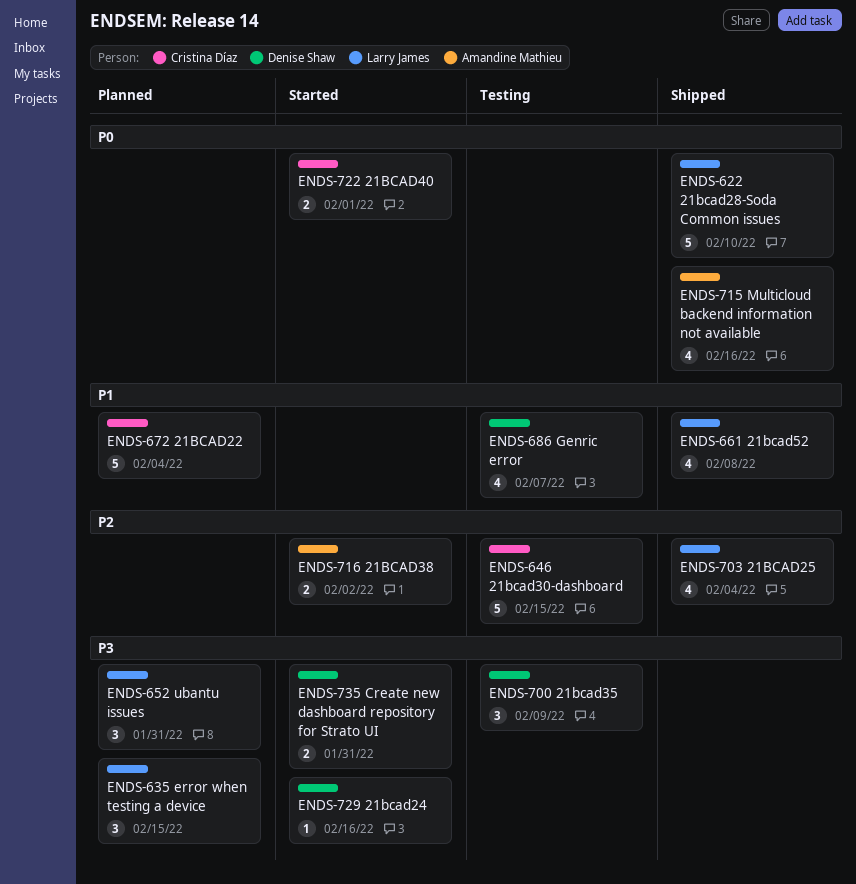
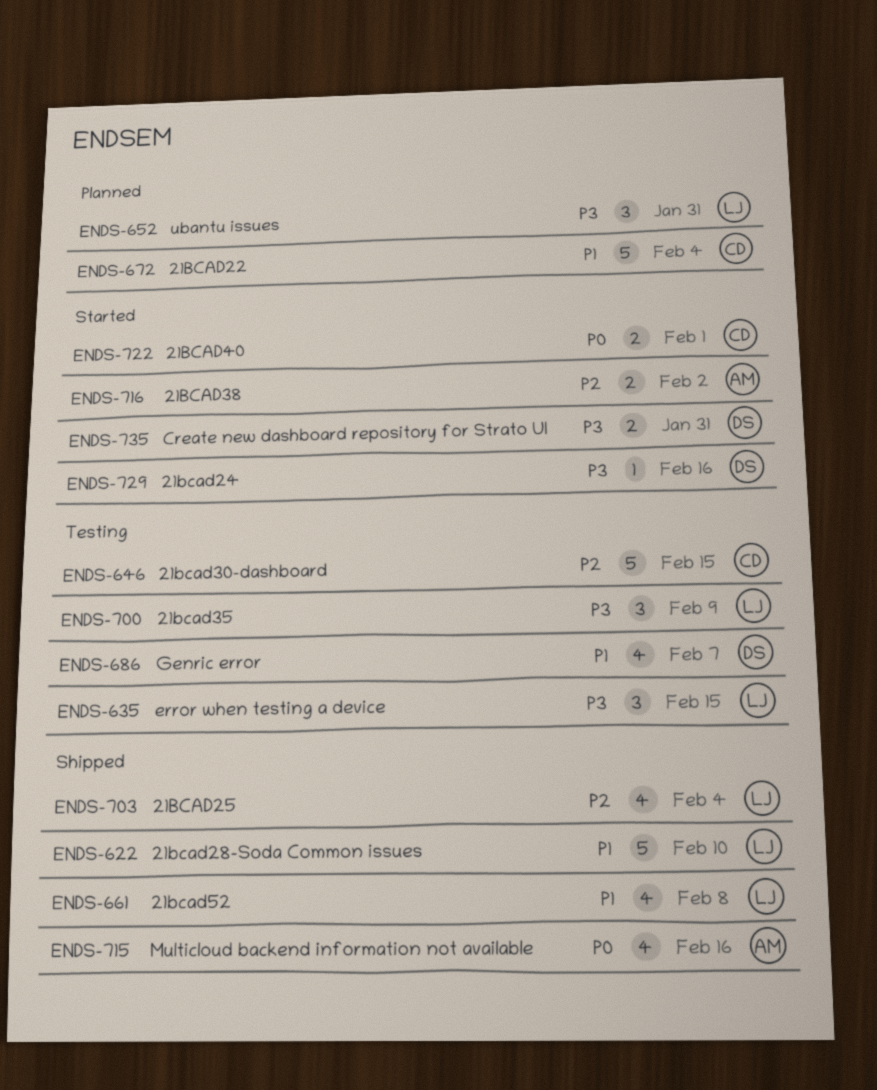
ENDS-622, priority: P0 -> P1
ENDS-635, status: Planned -> Testing
ENDS-700, owner: Denise Shaw -> Larry James

